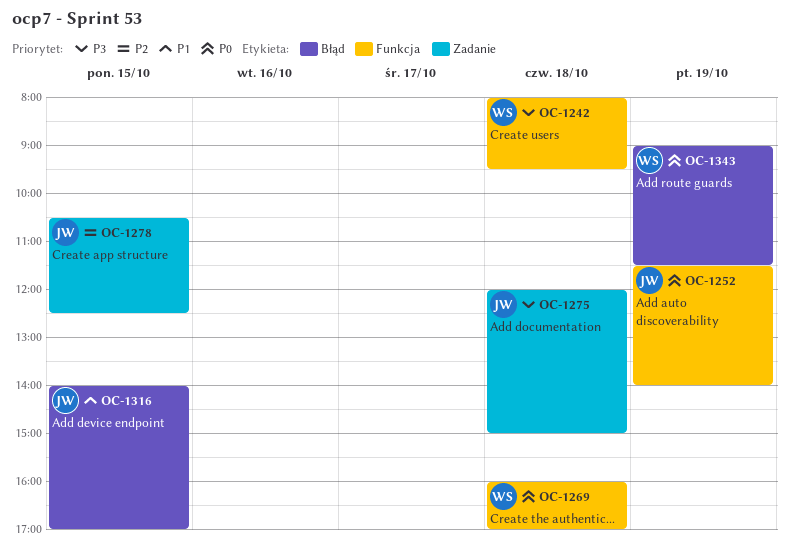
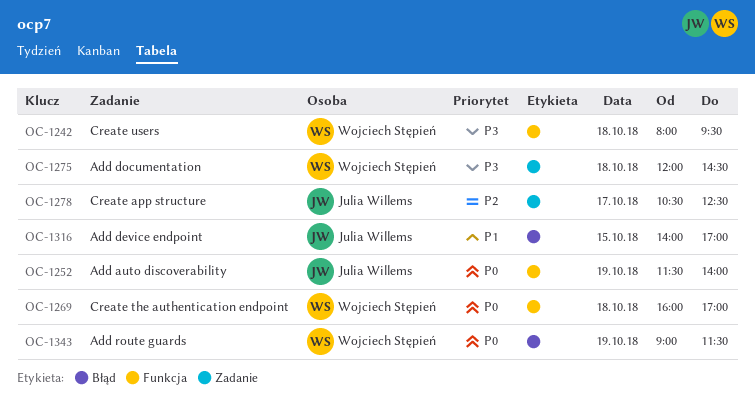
OC-1275, owner: Julia Willems -> Wojciech Stępień
OC-1275, ends: 15:00 -> 14:30
OC-1278, day: Oct 15 -> Oct 17

